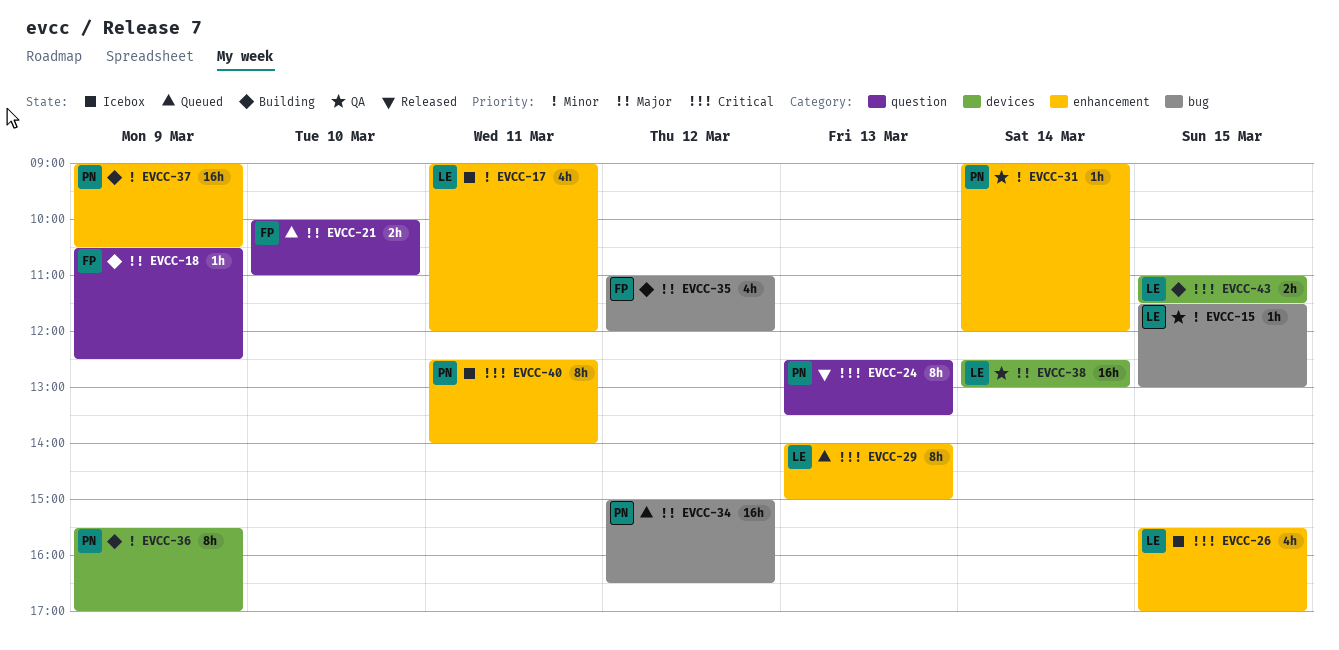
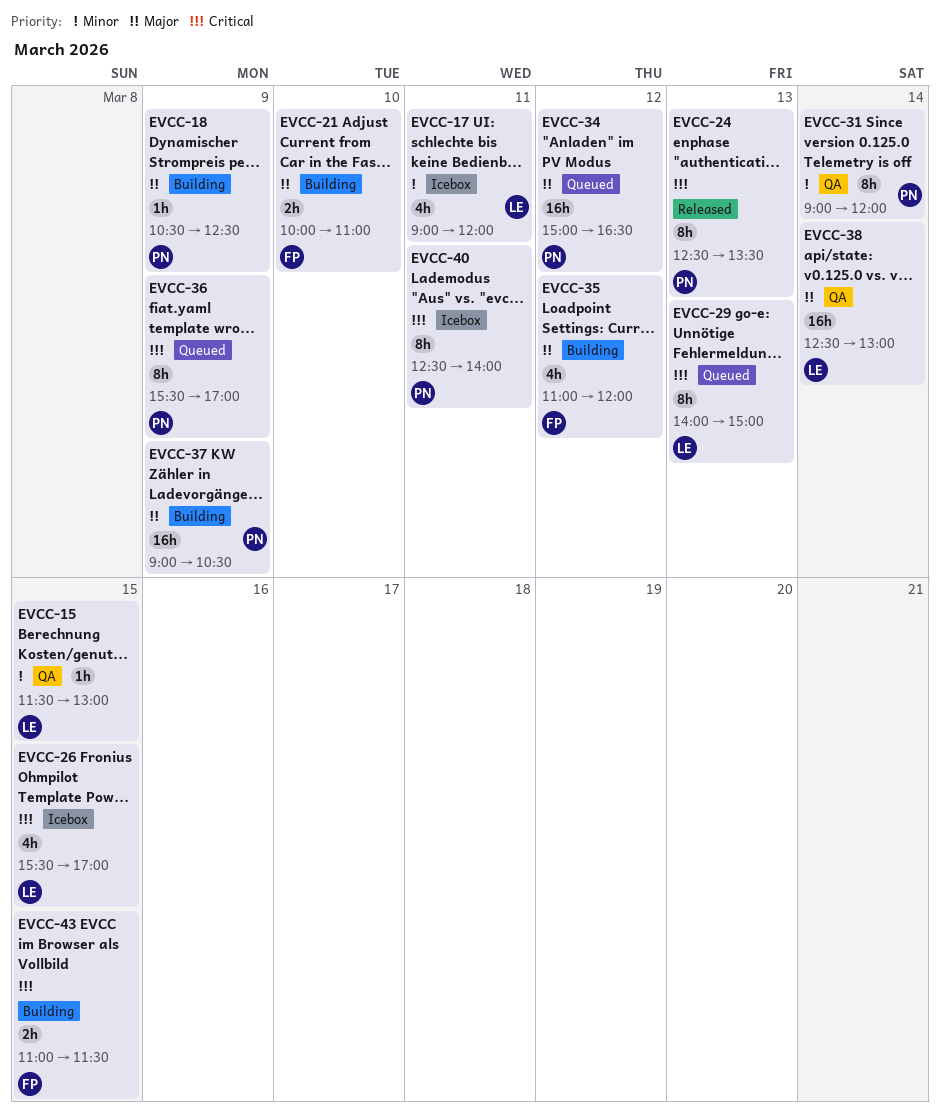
EVCC-18, owner: FP -> PN
EVCC-21, status: Queued -> Building
EVCC-31, estimate: 1h -> 8h
EVCC-36, status: Building -> Queued
EVCC-36, priority: Minor -> Critical
EVCC-37, priority: Minor -> Major
EVCC-43, owner: LE -> FP

